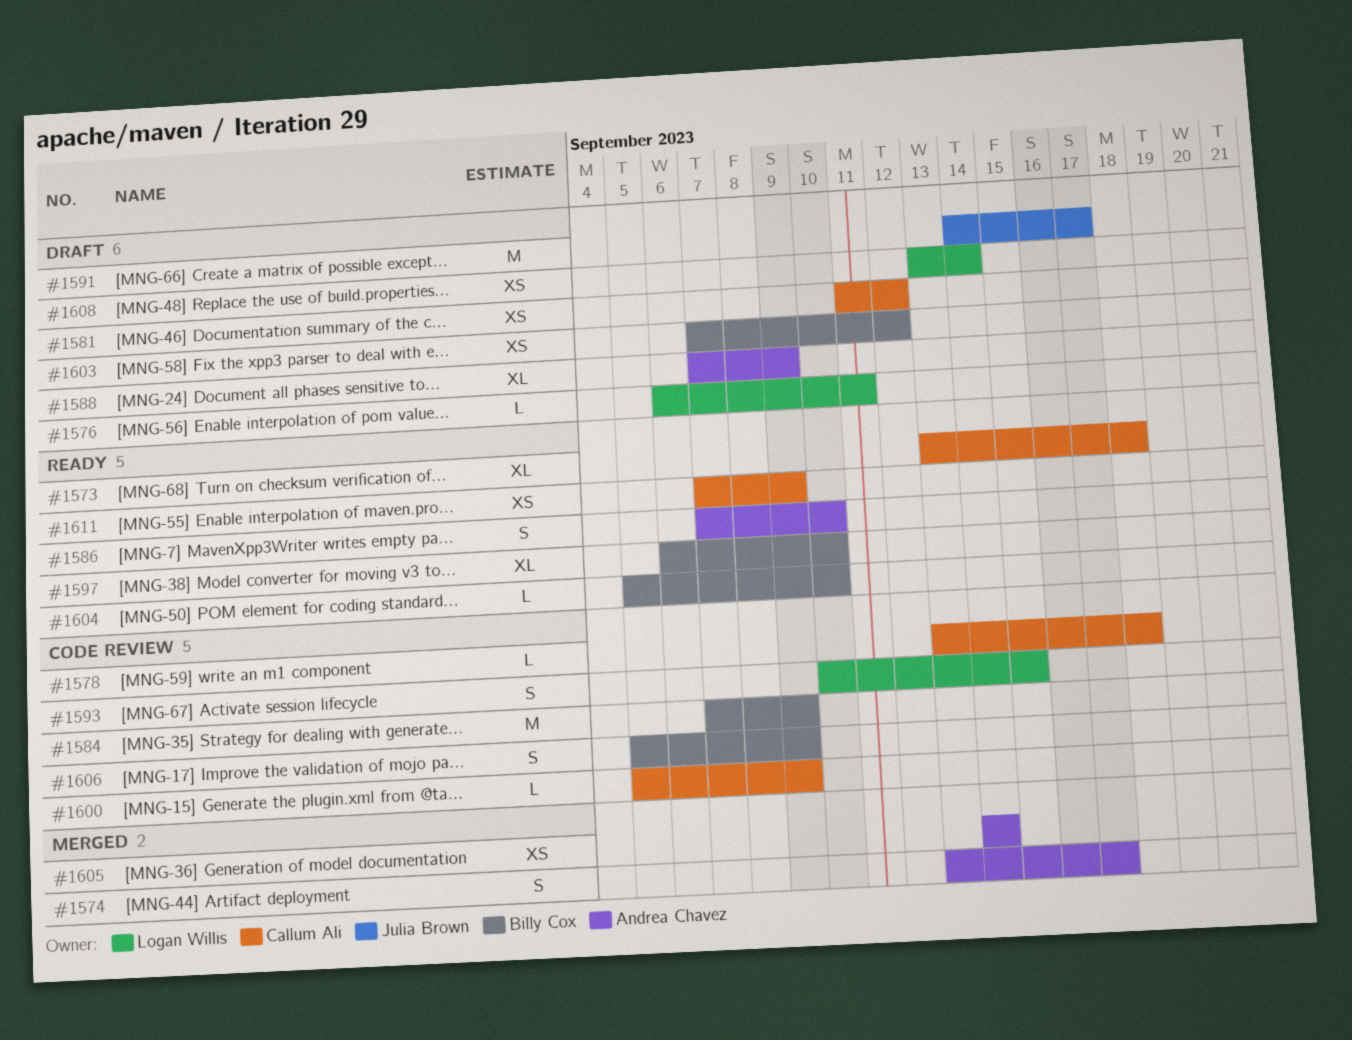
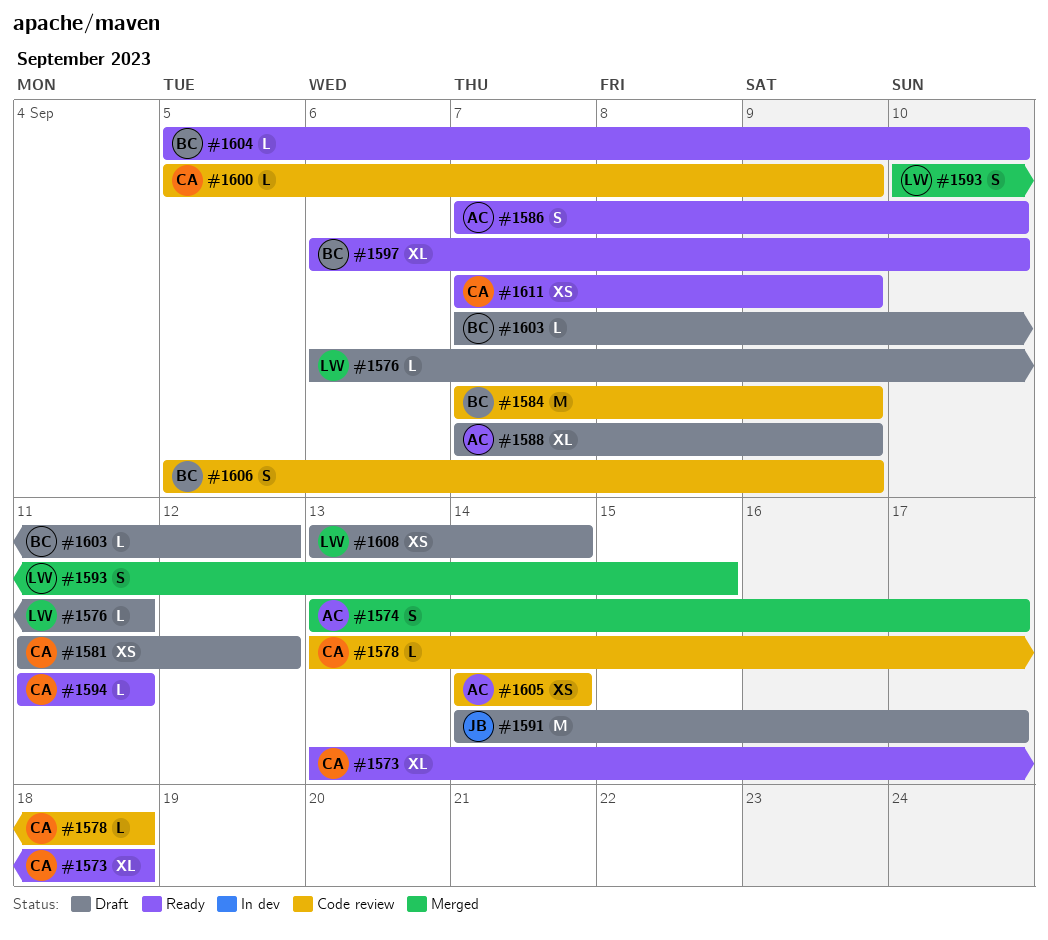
#1593, status: Code review -> Merged
#1594: none -> present
#1603, estimate: XS -> L
#1605, status: Merged -> Code review

